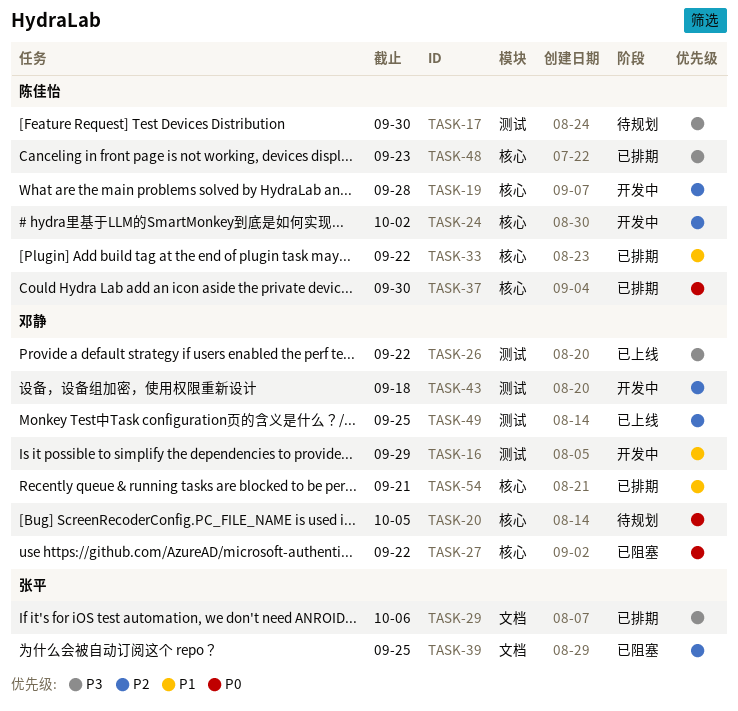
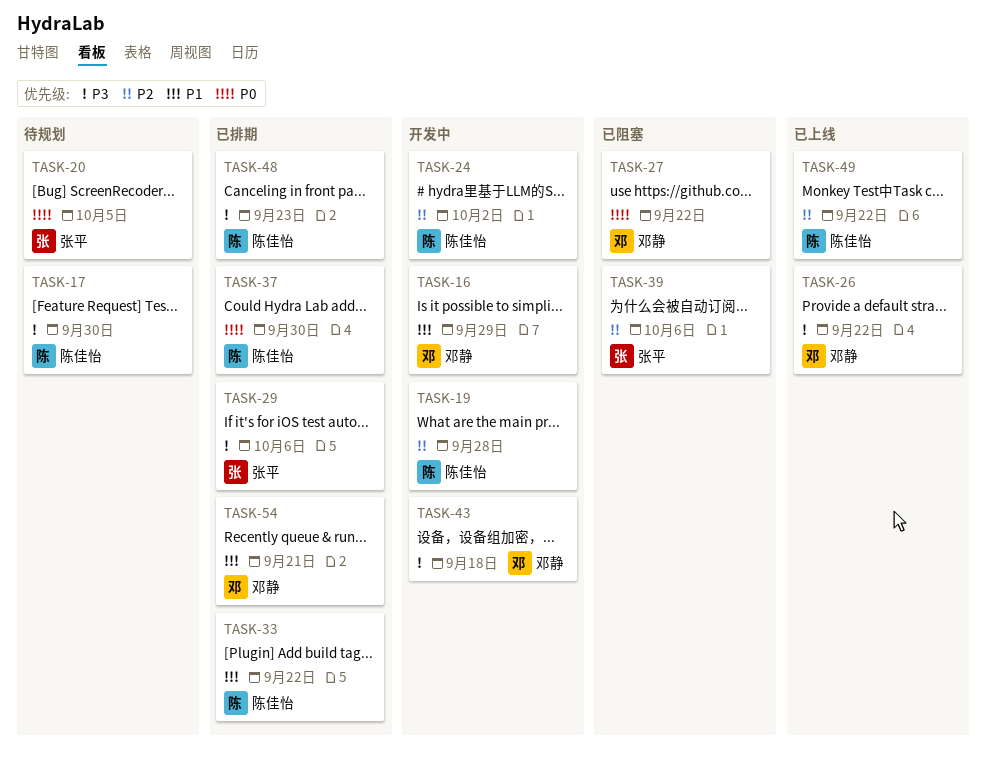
TASK-20, owner: 邓静 -> 张平
TASK-39, due: Sep 25 -> Oct 6
TASK-43, priority: P2 -> P3
TASK-49, owner: 邓静 -> 陈佳怡
TASK-49, due: Sep 25 -> Sep 22

